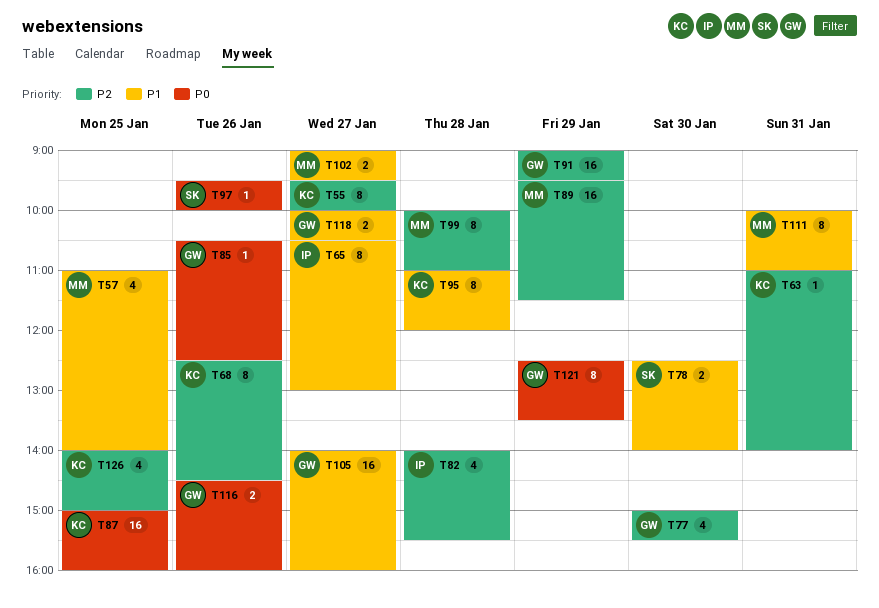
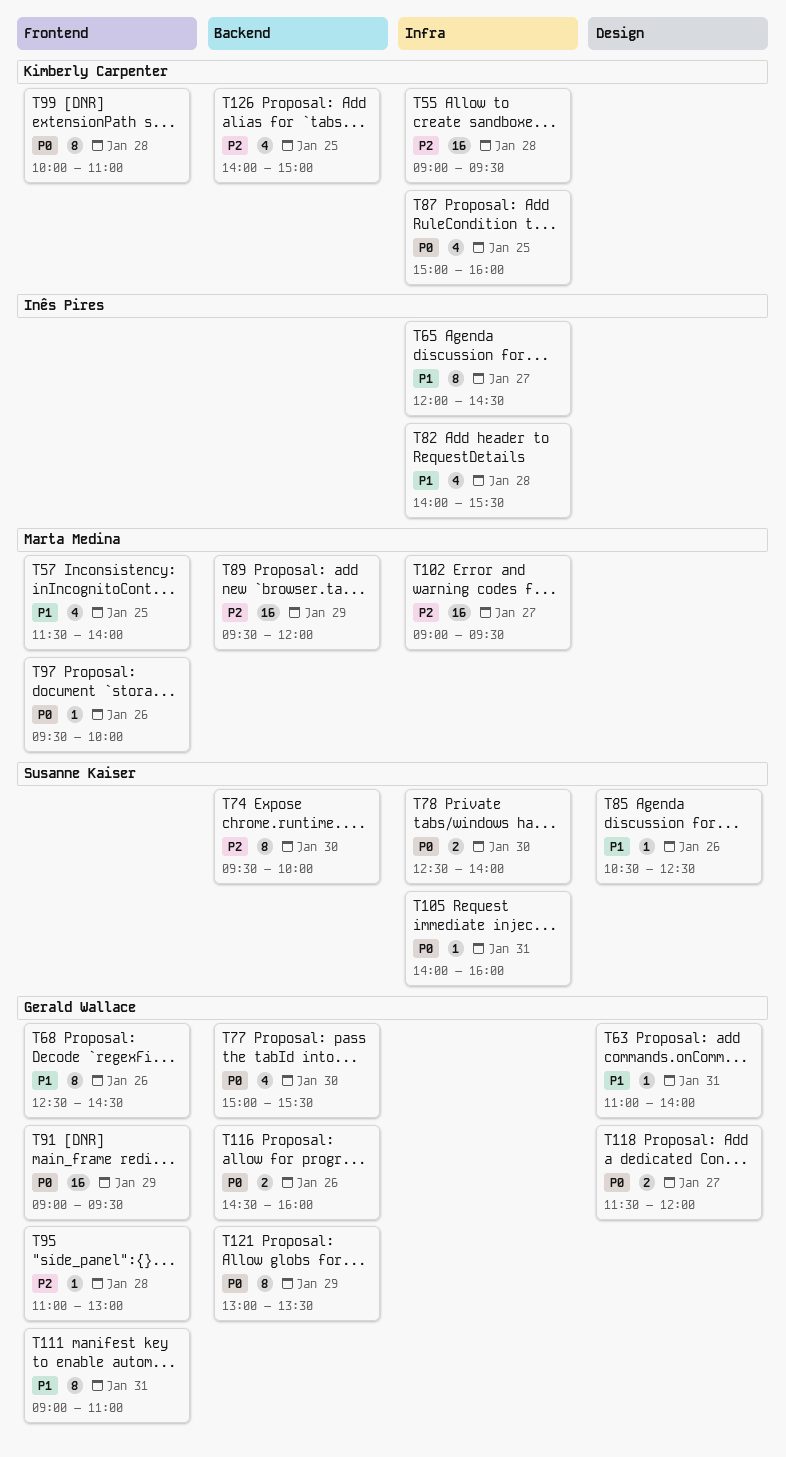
T55, estimate: 8 -> 16
T55, day: Jan 27 -> Jan 28
T55, begins: 09:30 -> 09:00
T55, ends: 10:00 -> 09:30
T57, begins: 11:00 -> 11:30
T63, owner: Kimberly Carpenter -> Gerald Wallace
T63, priority: P2 -> P1
T65, begins: 10:30 -> 12:00
T65, ends: 13:00 -> 14:30
T68, owner: Kimberly Carpenter -> Gerald Wallace
T68, priority: P2 -> P1
T74: none -> present
T77, priority: P2 -> P0
T78, priority: P1 -> P0
T82, priority: P2 -> P1
T85, owner: Gerald Wallace -> Susanne Kaiser
T85, priority: P0 -> P1
T87, estimate: 16 -> 4
T89, ends: 11:30 -> 12:00
T91, priority: P2 -> P0
T95, owner: Kimberly Carpenter -> Gerald Wallace
T95, priority: P1 -> P2
T95, estimate: 8 -> 1
T95, ends: 12:00 -> 13:00
T97, owner: Susanne Kaiser -> Marta Medina
T99, owner: Marta Medina -> Kimberly Carpenter
T99, priority: P2 -> P0
T102, priority: P1 -> P2
T102, estimate: 2 -> 16
T105, owner: Gerald Wallace -> Susanne Kaiser
T105, priority: P1 -> P0
T105, estimate: 16 -> 1
T105, day: Jan 27 -> Jan 31
T111, owner: Marta Medina -> Gerald Wallace
T111, begins: 10:00 -> 09:00
T118, priority: P1 -> P0
T118, begins: 10:00 -> 11:30
T118, ends: 10:30 -> 12:00
T121, begins: 12:30 -> 13:00

